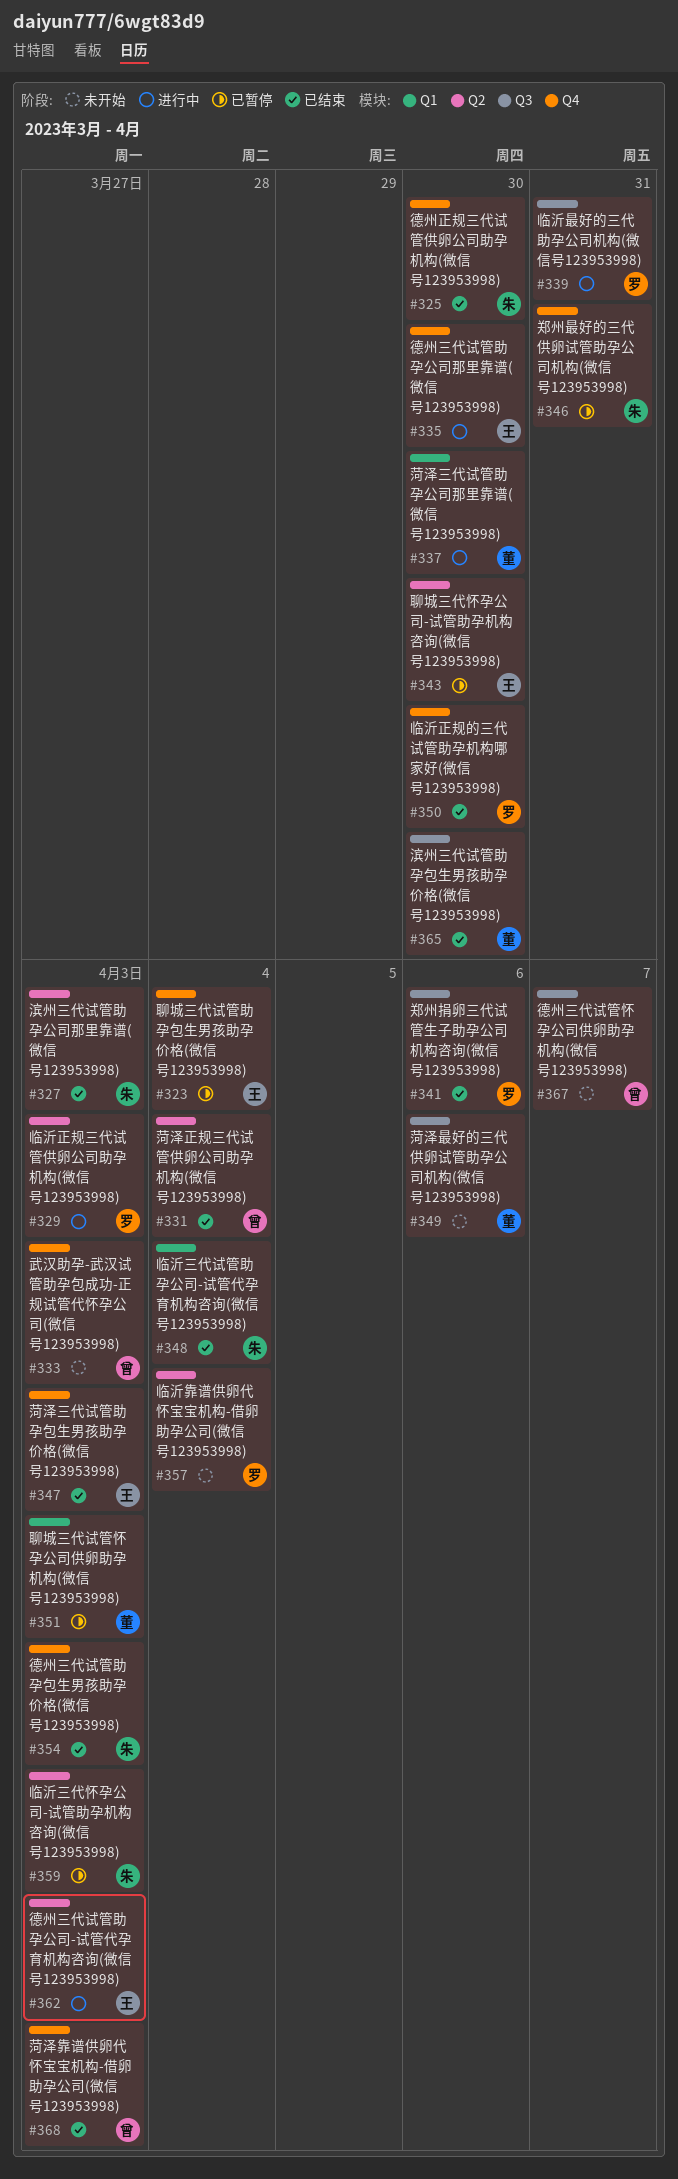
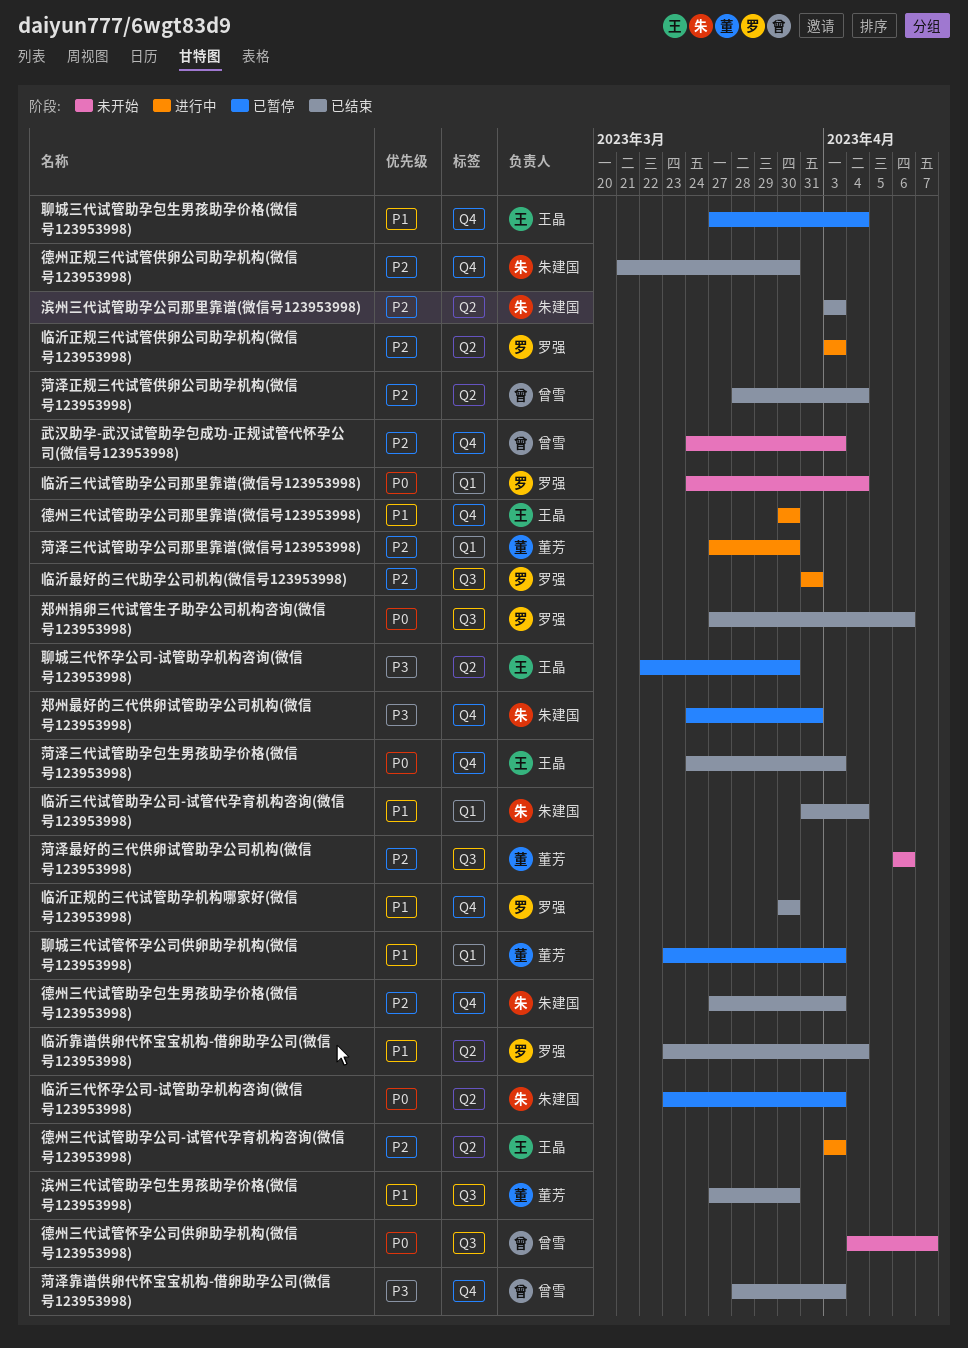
临沂三代试管助孕公司那里靠谱(微信号123953998): none -> present
临沂靠谱供卵代怀宝宝机构-借卵助孕公司(微信号123953998), status: 未开始 -> 已结束

